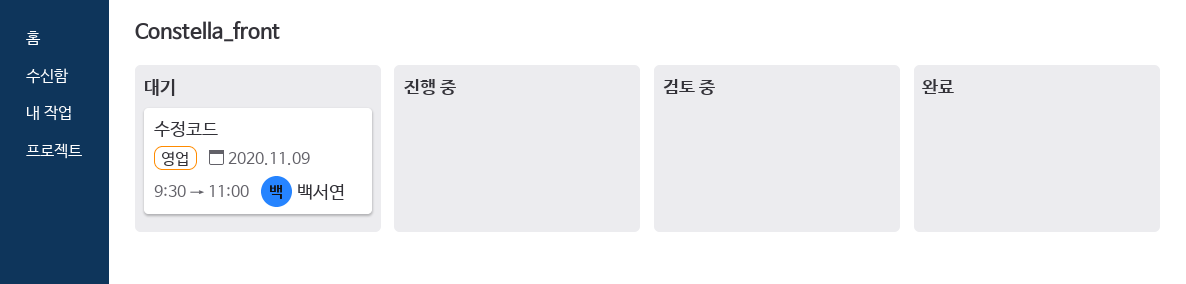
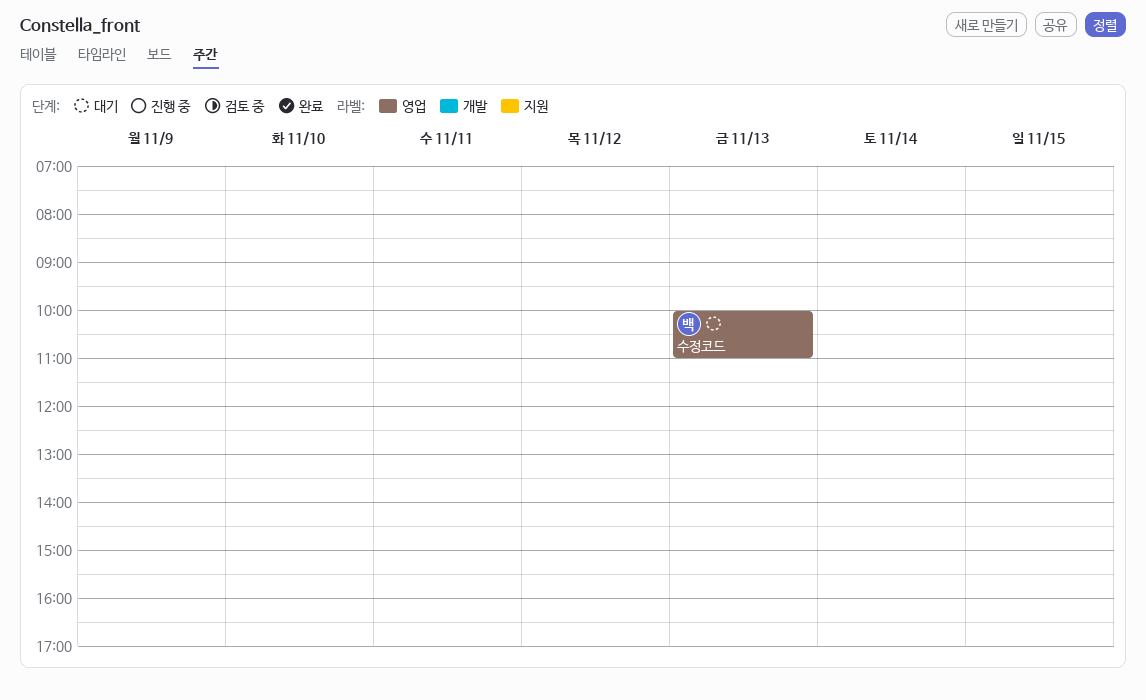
수정코드, day: Nov 9 -> Nov 13
수정코드, begins: 09:30 -> 10:00

